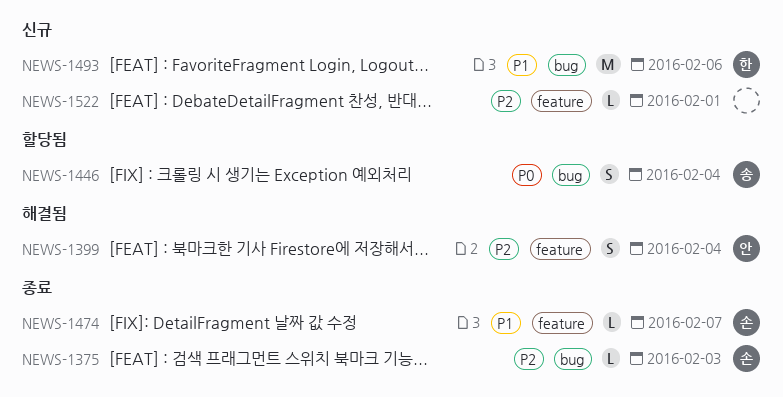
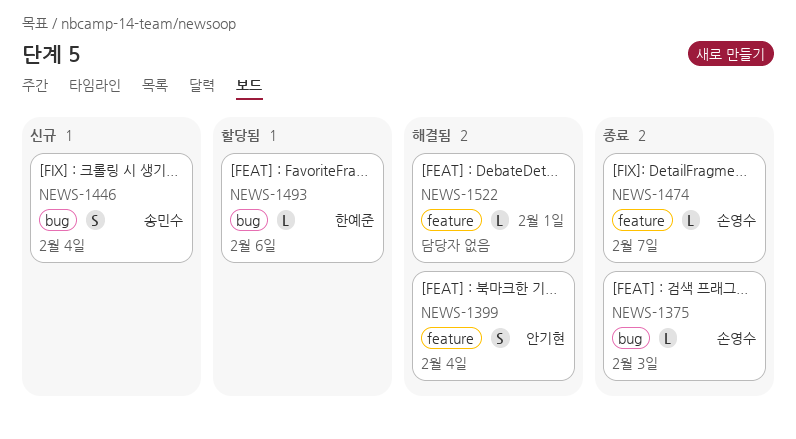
NEWS-1446, status: 할당됨 -> 신규
NEWS-1493, status: 신규 -> 할당됨
NEWS-1493, estimate: M -> L
NEWS-1522, status: 신규 -> 해결됨

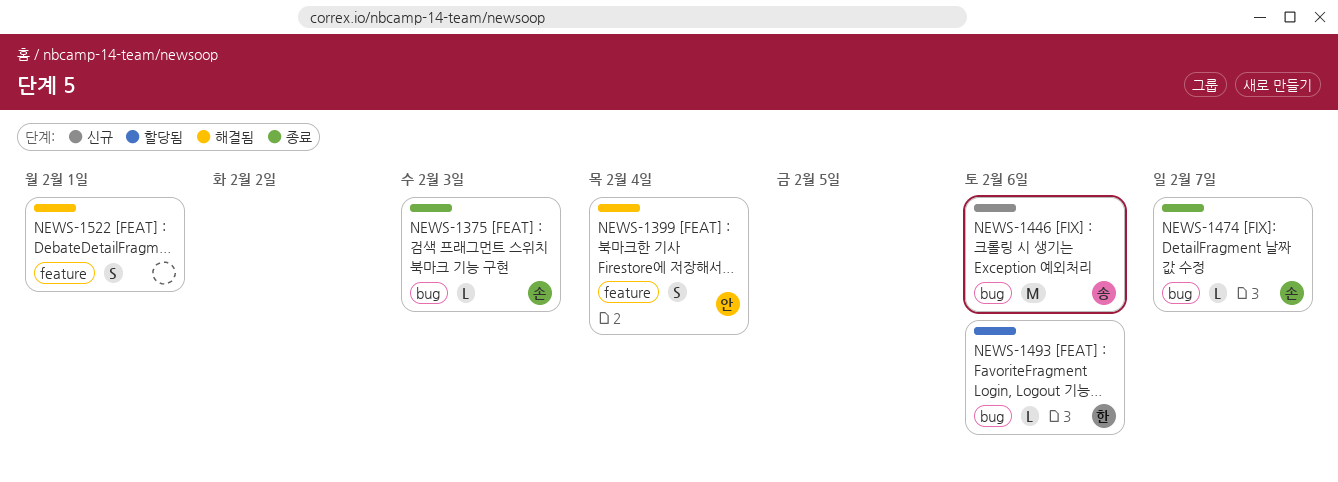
NEWS-1446, estimate: S -> M
NEWS-1446, due: Feb 4 -> Feb 6
NEWS-1474, label: feature -> bug
NEWS-1522, estimate: L -> S

